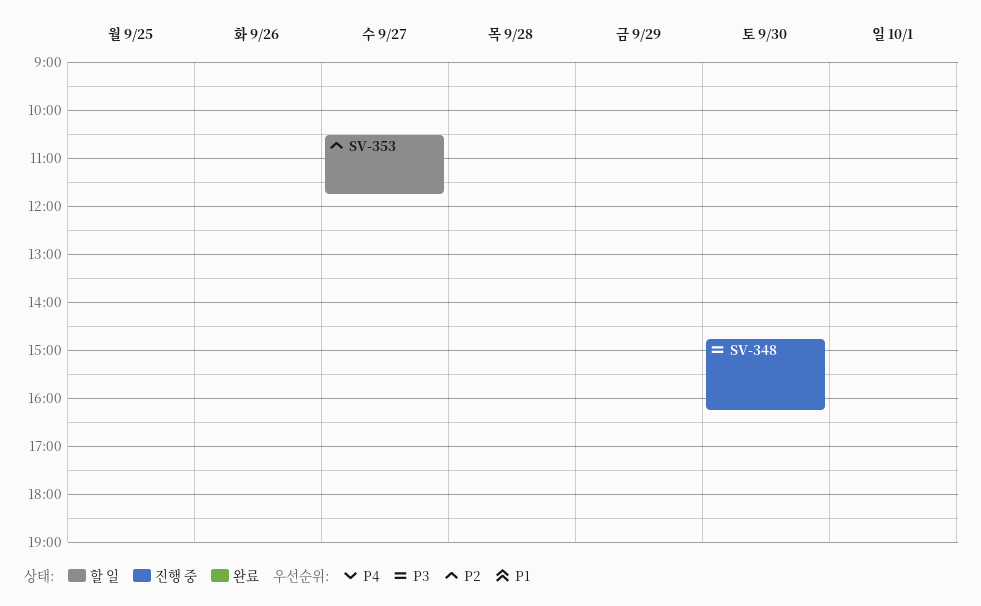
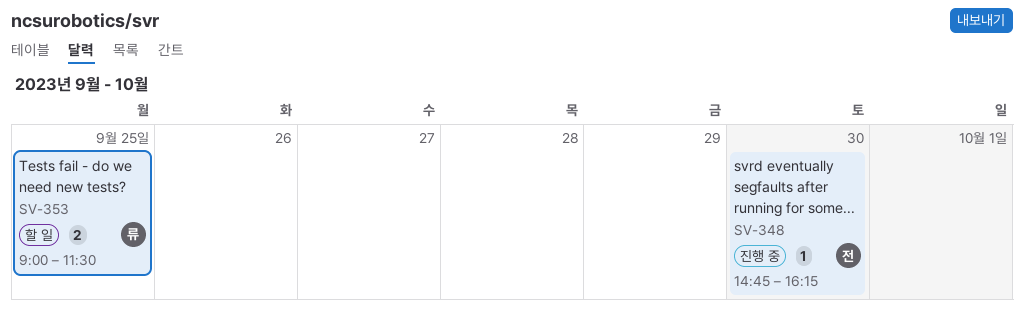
SV-353, day: Sep 27 -> Sep 25
SV-353, begins: 10:30 -> 09:00
SV-353, ends: 11:45 -> 11:30

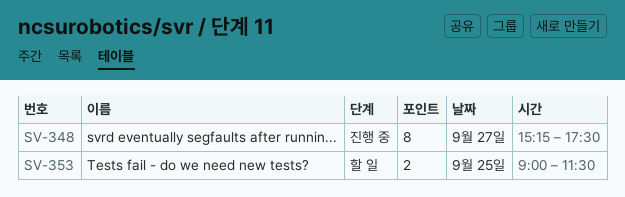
SV-348, estimate: 1 -> 8
SV-348, day: Sep 30 -> Sep 27
SV-348, begins: 14:45 -> 15:15
SV-348, ends: 16:15 -> 17:30

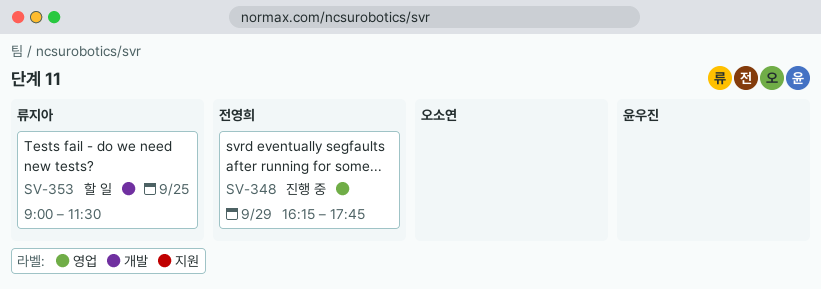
SV-348, day: Sep 27 -> Sep 29
SV-348, begins: 15:15 -> 16:15
SV-348, ends: 17:30 -> 17:45

